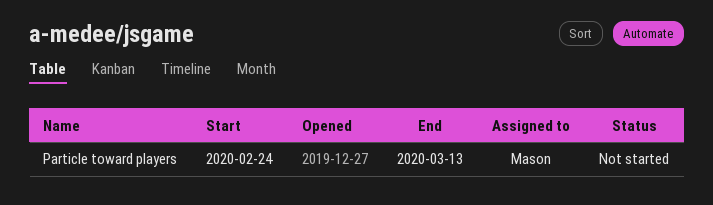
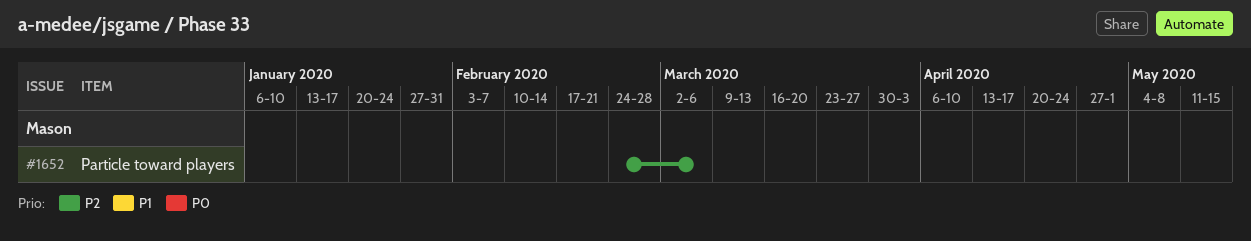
Particle toward players, due: Mar 13 -> Mar 6

